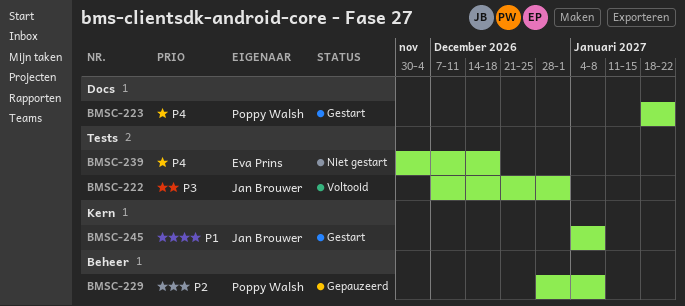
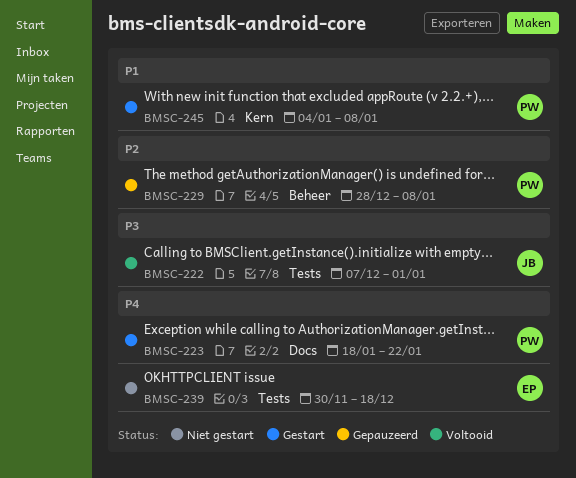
BMSC-245, owner: Jan Brouwer -> Poppy Walsh

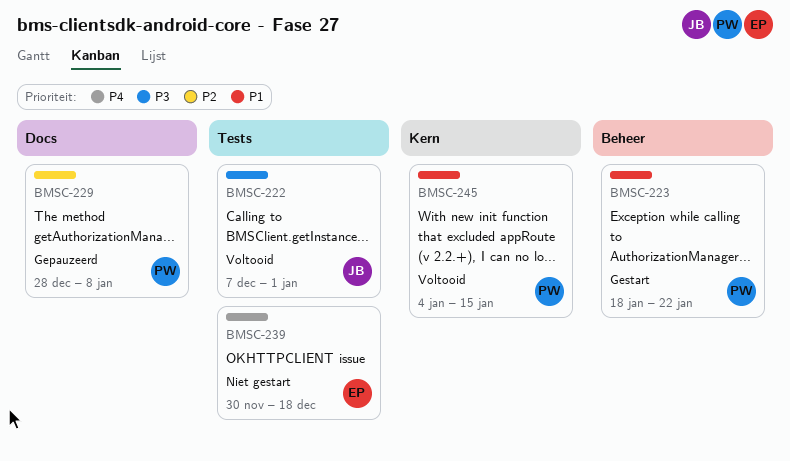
BMSC-223, priority: P4 -> P1
BMSC-223, label: Docs -> Beheer
BMSC-229, label: Beheer -> Docs
BMSC-245, status: Gestart -> Voltooid
BMSC-245, due: Jan 8 -> Jan 15

